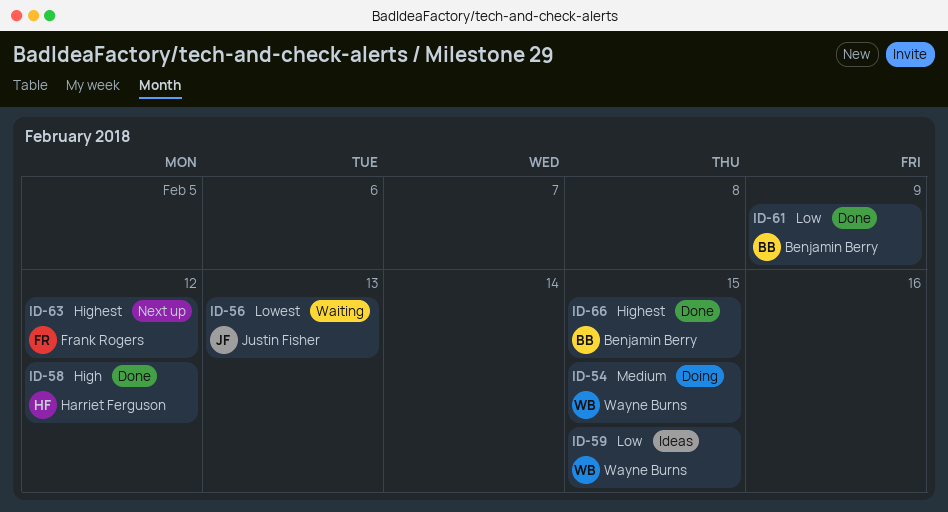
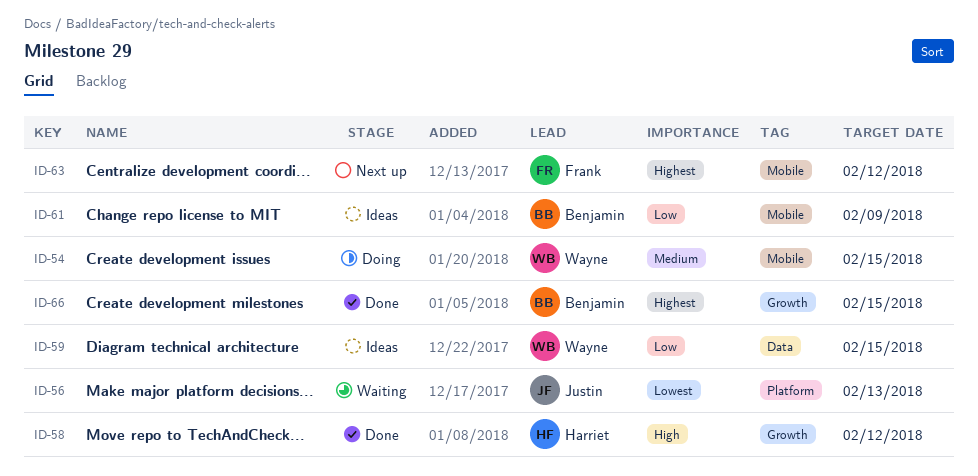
ID-61, status: Done -> Ideas

